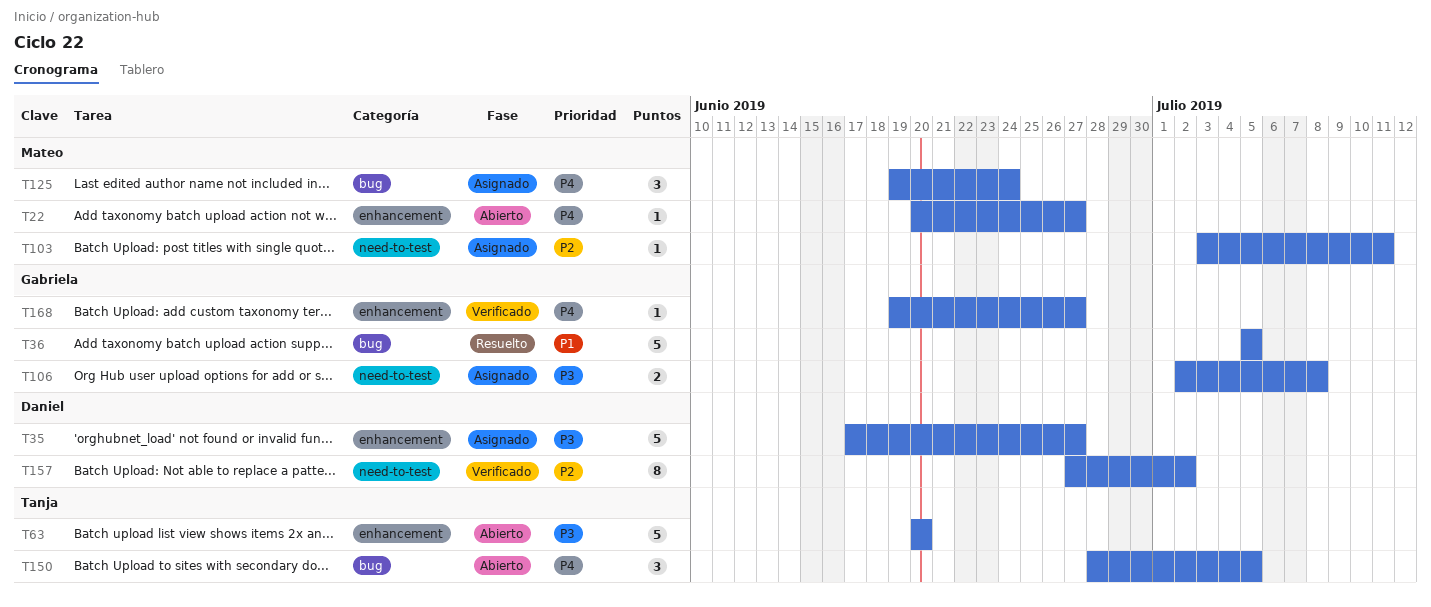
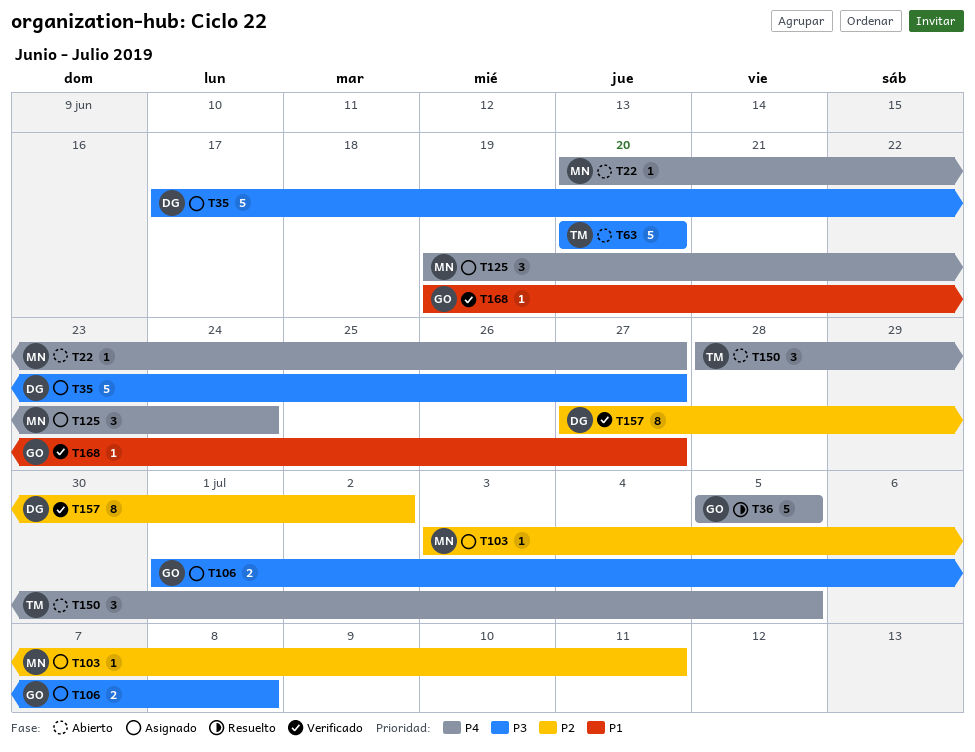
T36, priority: P1 -> P4
T106, start: Jul 2 -> Jul 1
T168, priority: P4 -> P1

